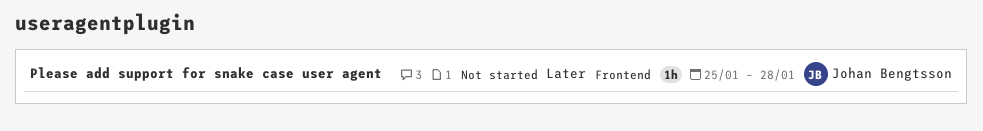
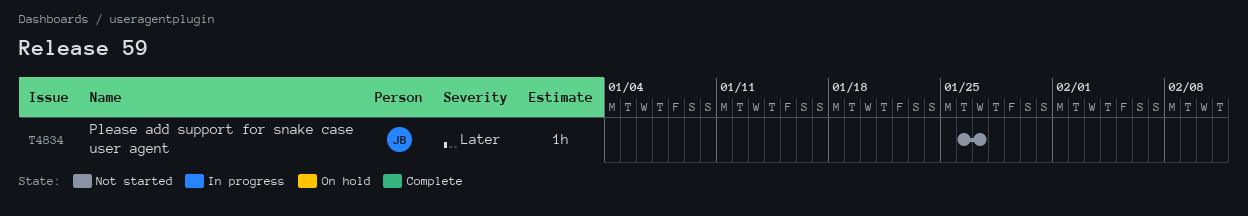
Please add support for snake case user agent, start: Jan 25 -> Jan 26
Please add support for snake case user agent, due: Jan 28 -> Jan 27

